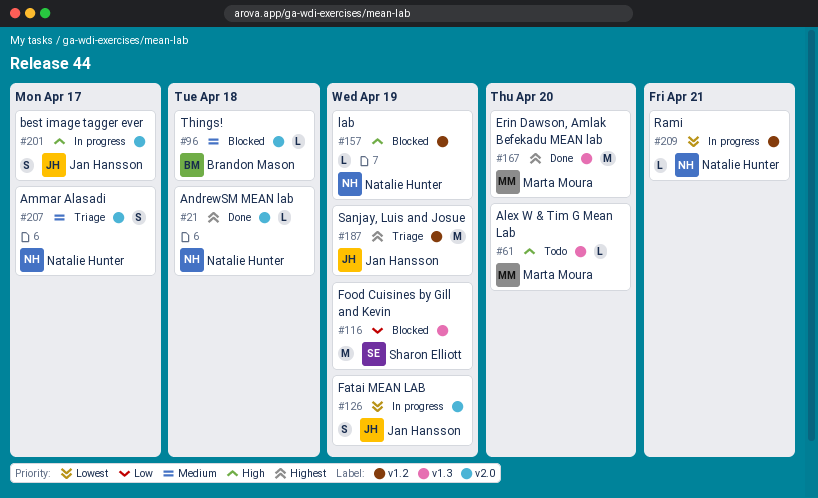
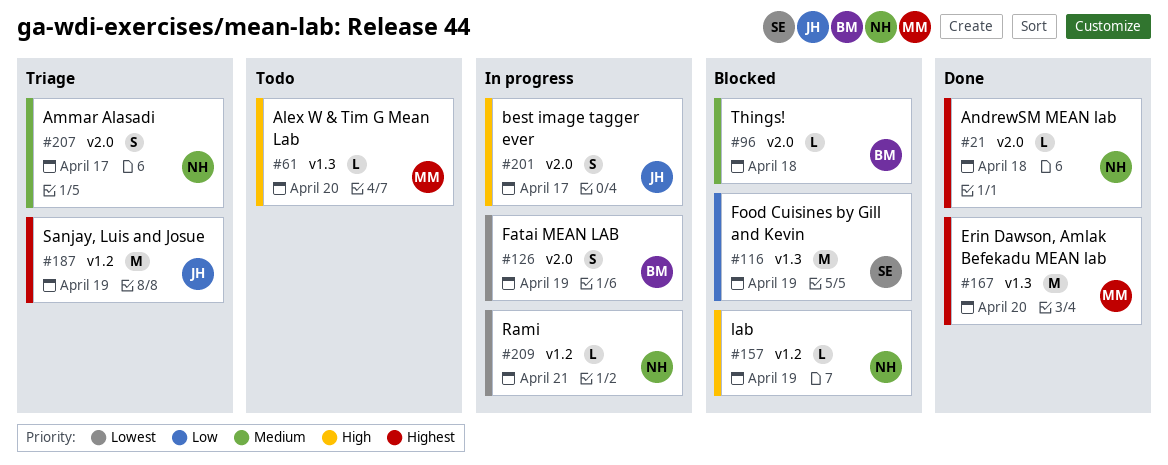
#126, owner: Jan Hansson -> Brandon Mason

